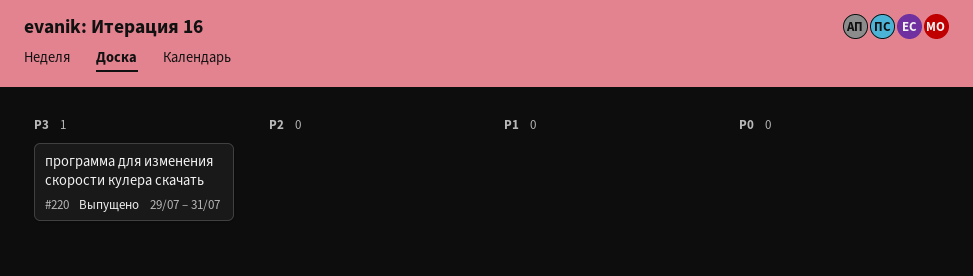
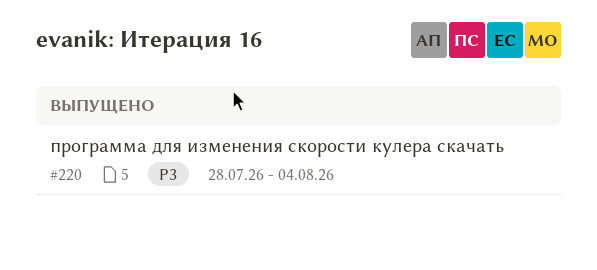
#220, start: Jul 29 -> Jul 28
#220, due: Jul 31 -> Aug 4

